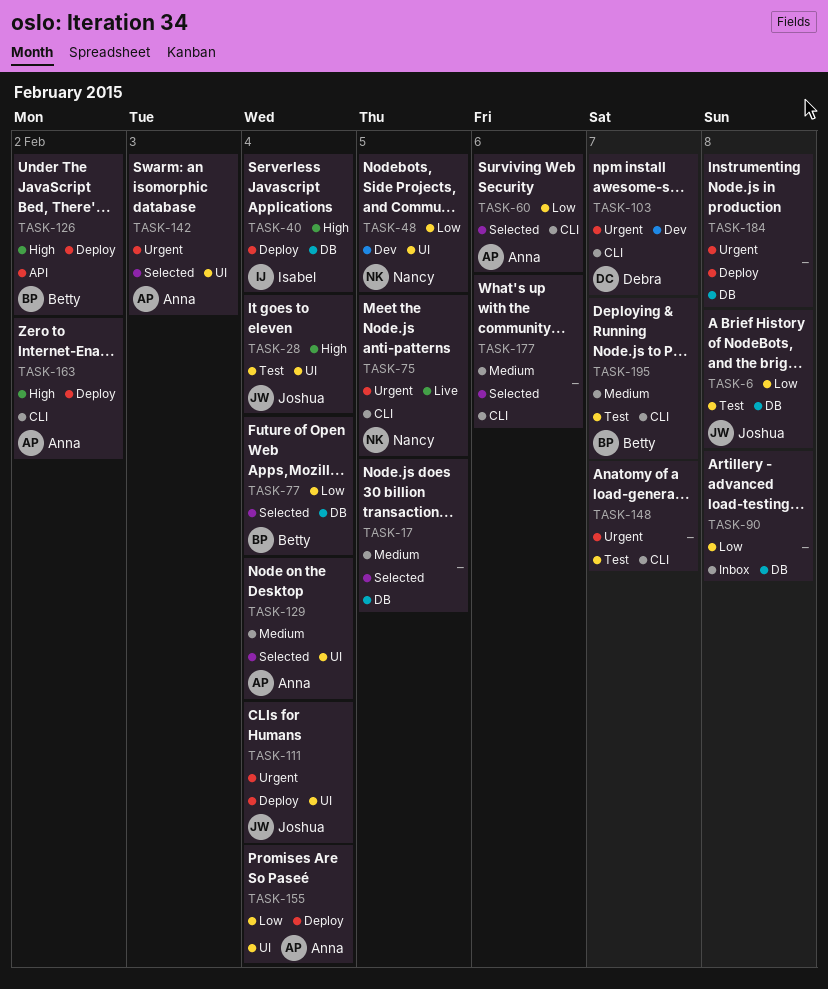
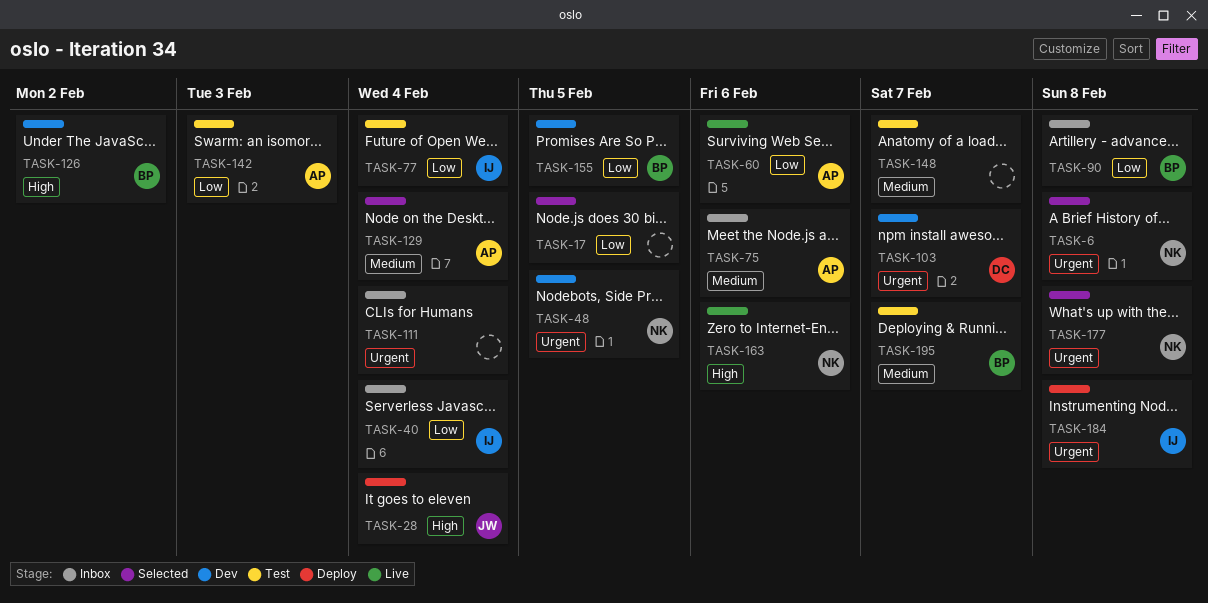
TASK-6, status: Test -> Selected
TASK-6, owner: Joshua -> Nancy
TASK-6, priority: Low -> Urgent
TASK-17, priority: Medium -> Low
TASK-28, status: Test -> Deploy
TASK-40, status: Deploy -> Inbox
TASK-40, priority: High -> Low
TASK-48, priority: Low -> Urgent
TASK-60, status: Selected -> Live
TASK-75, status: Live -> Inbox
TASK-75, owner: Nancy -> Anna
TASK-75, priority: Urgent -> Medium
TASK-75, due: Feb 5 -> Feb 6
TASK-77, status: Selected -> Test
TASK-77, owner: Betty -> Isabel
TASK-90, owner: none -> Betty
TASK-111, status: Deploy -> Inbox
TASK-111, owner: Joshua -> none
TASK-126, status: Deploy -> Dev
TASK-142, status: Selected -> Test
TASK-142, priority: Urgent -> Low
TASK-148, priority: Urgent -> Medium
TASK-155, status: Deploy -> Dev
TASK-155, owner: Anna -> Betty
TASK-155, due: Feb 4 -> Feb 5
TASK-163, status: Deploy -> Live
TASK-163, owner: Anna -> Nancy
TASK-163, due: Feb 2 -> Feb 6
TASK-177, owner: none -> Nancy
TASK-177, priority: Medium -> Urgent
TASK-177, due: Feb 6 -> Feb 8
TASK-184, owner: none -> Isabel

